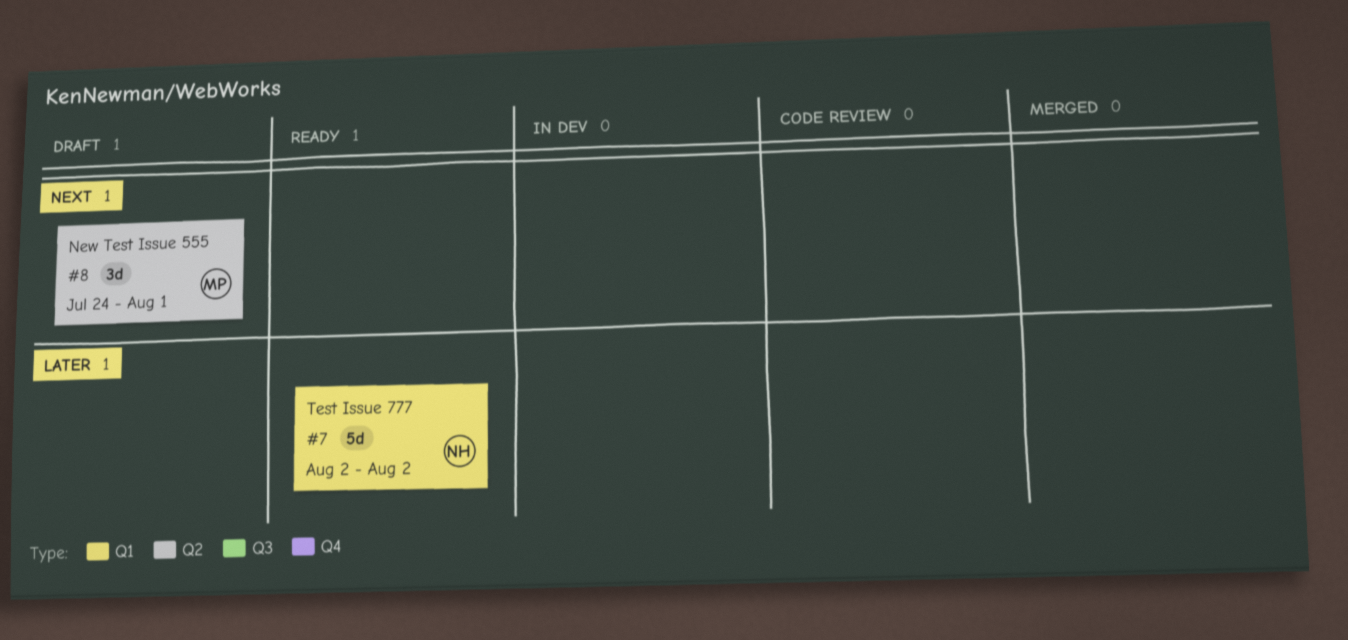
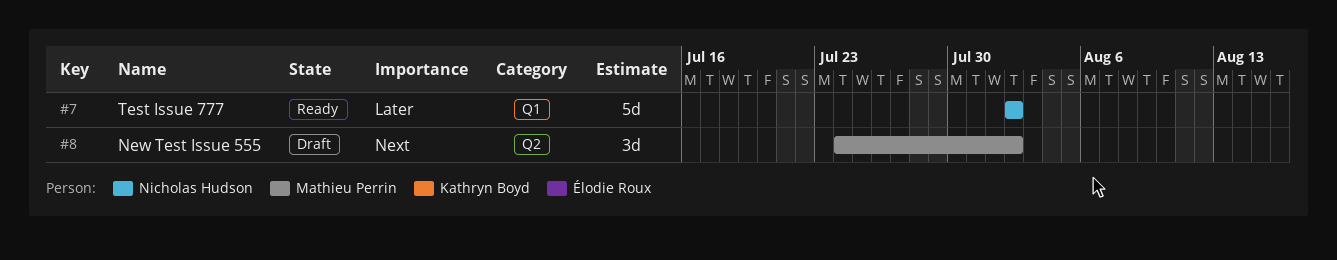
#8, due: Aug 1 -> Aug 2

